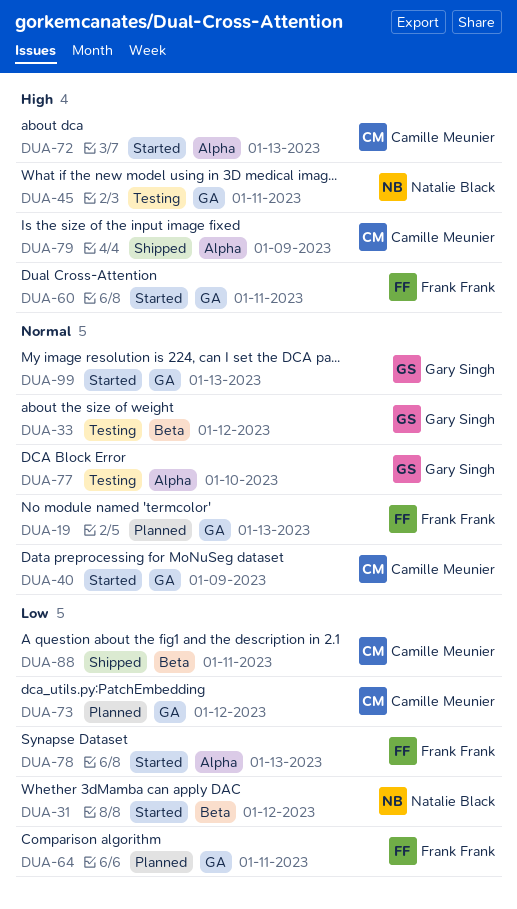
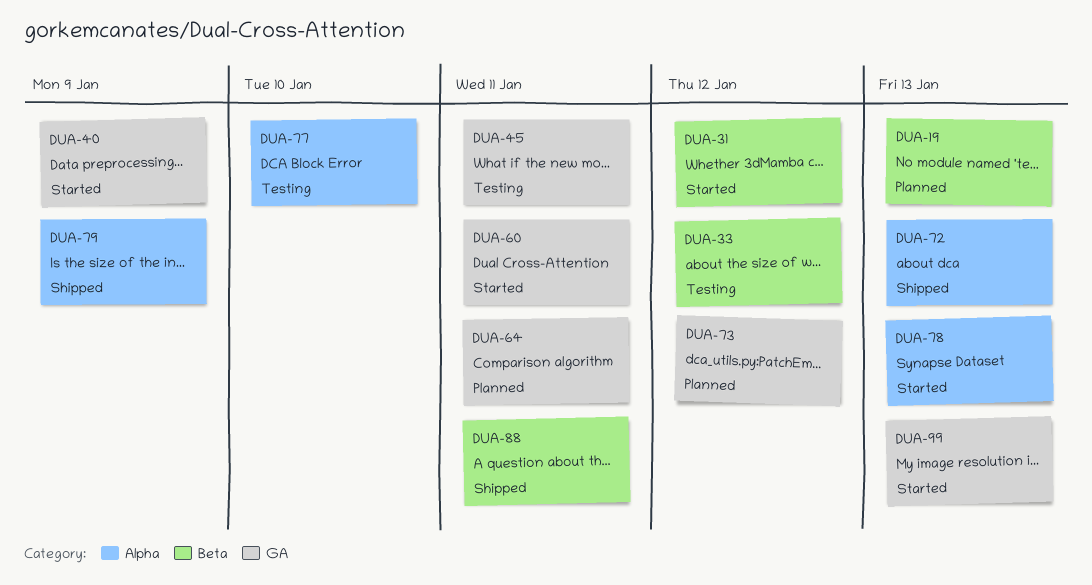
DUA-19, label: GA -> Beta
DUA-72, status: Started -> Shipped

